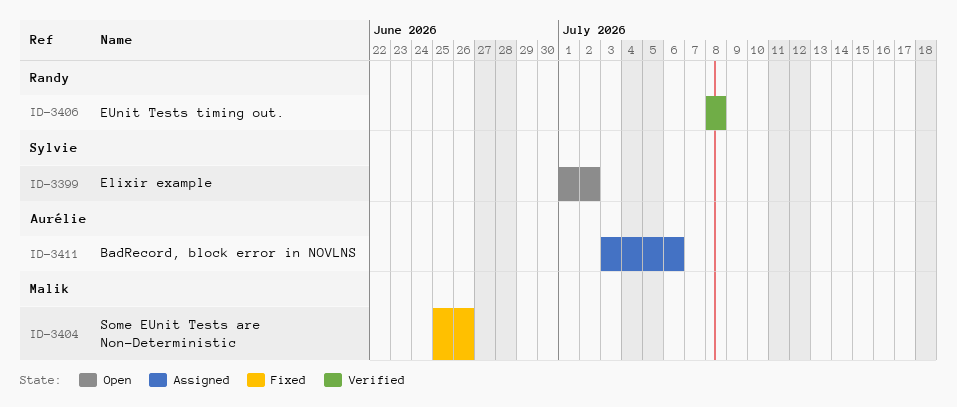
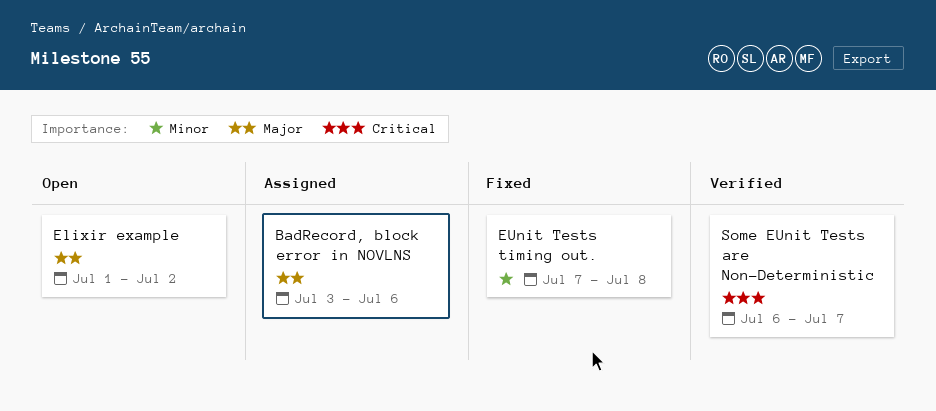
EUnit Tests timing out., status: Verified -> Fixed
EUnit Tests timing out., start: Jul 8 -> Jul 7
Some EUnit Tests are Non-Deterministic, status: Fixed -> Verified
Some EUnit Tests are Non-Deterministic, start: Jun 25 -> Jul 6
Some EUnit Tests are Non-Deterministic, due: Jun 26 -> Jul 7

